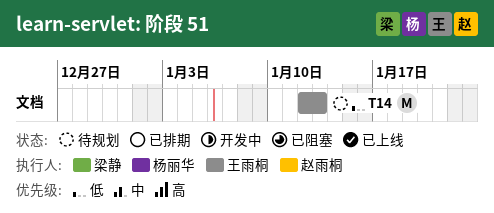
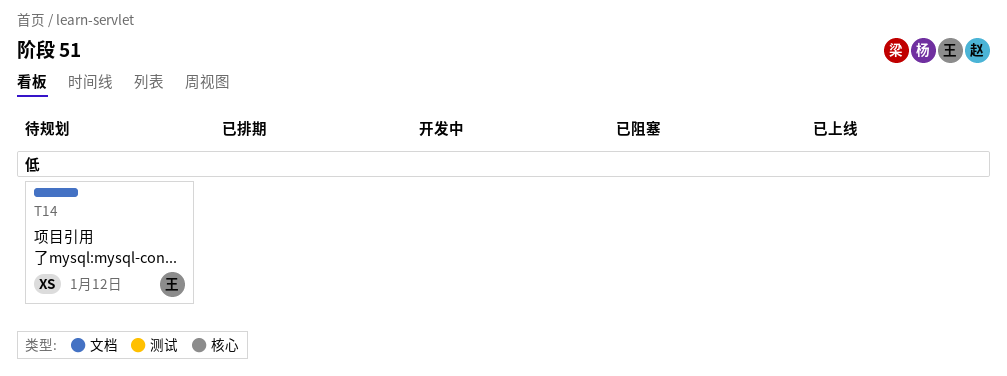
T14, estimate: M -> XS
T14, due: Jan 13 -> Jan 12

